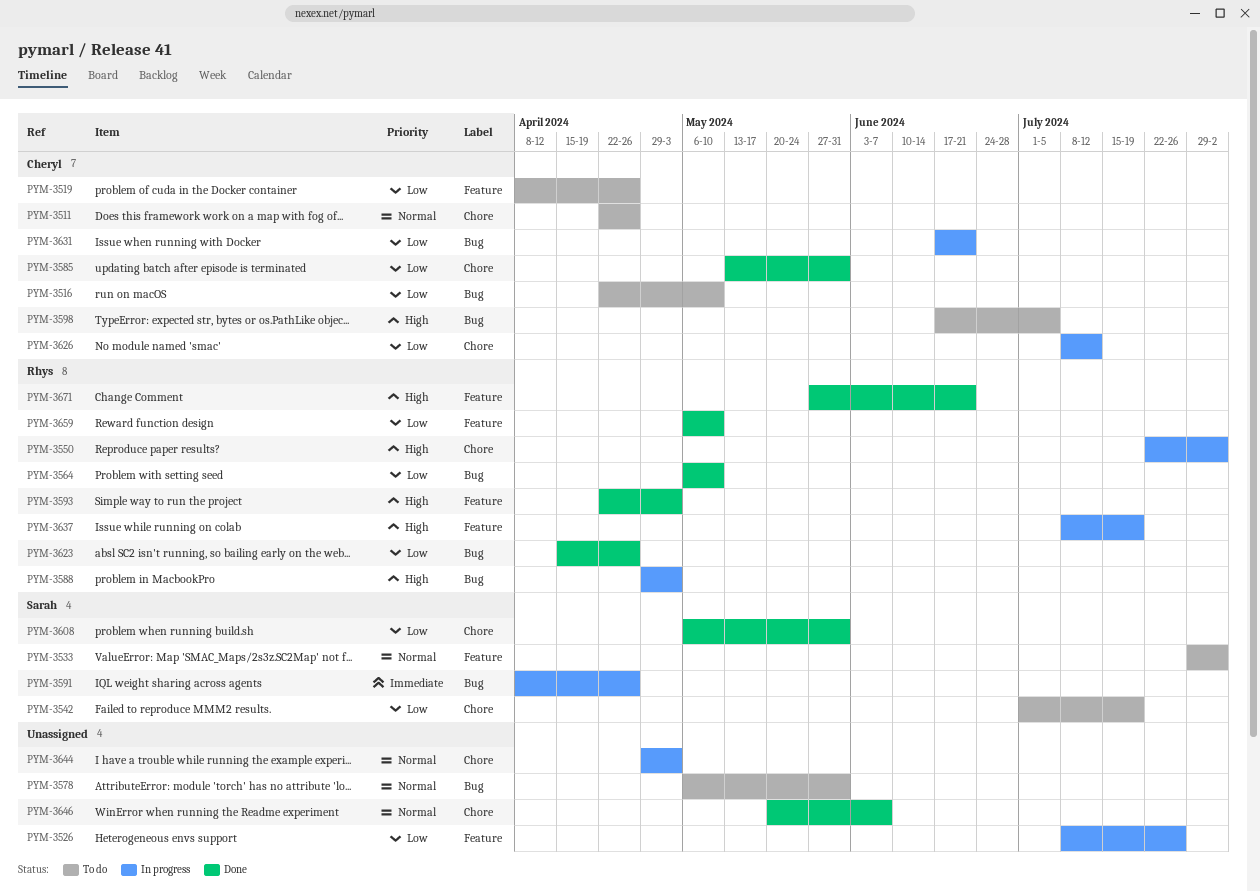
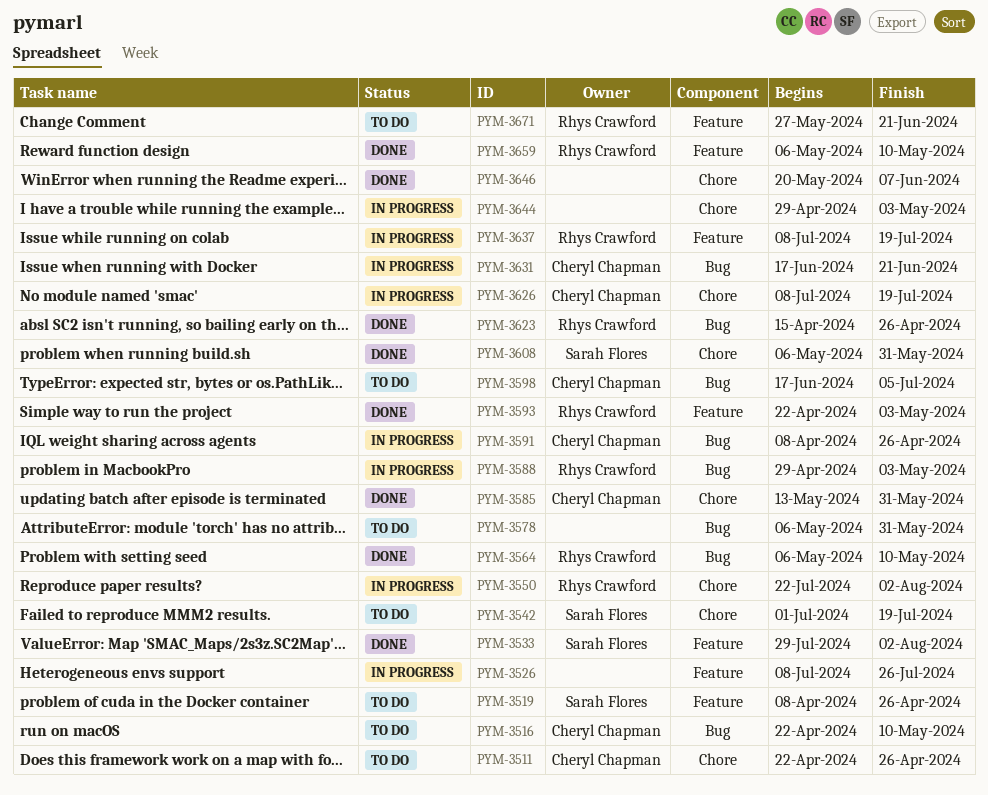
PYM-3519, owner: Cheryl Chapman -> Sarah Flores
PYM-3533, status: To do -> Done
PYM-3591, owner: Sarah Flores -> Cheryl Chapman
PYM-3626, due: Jul 12 -> Jul 19
PYM-3671, status: Done -> To do

